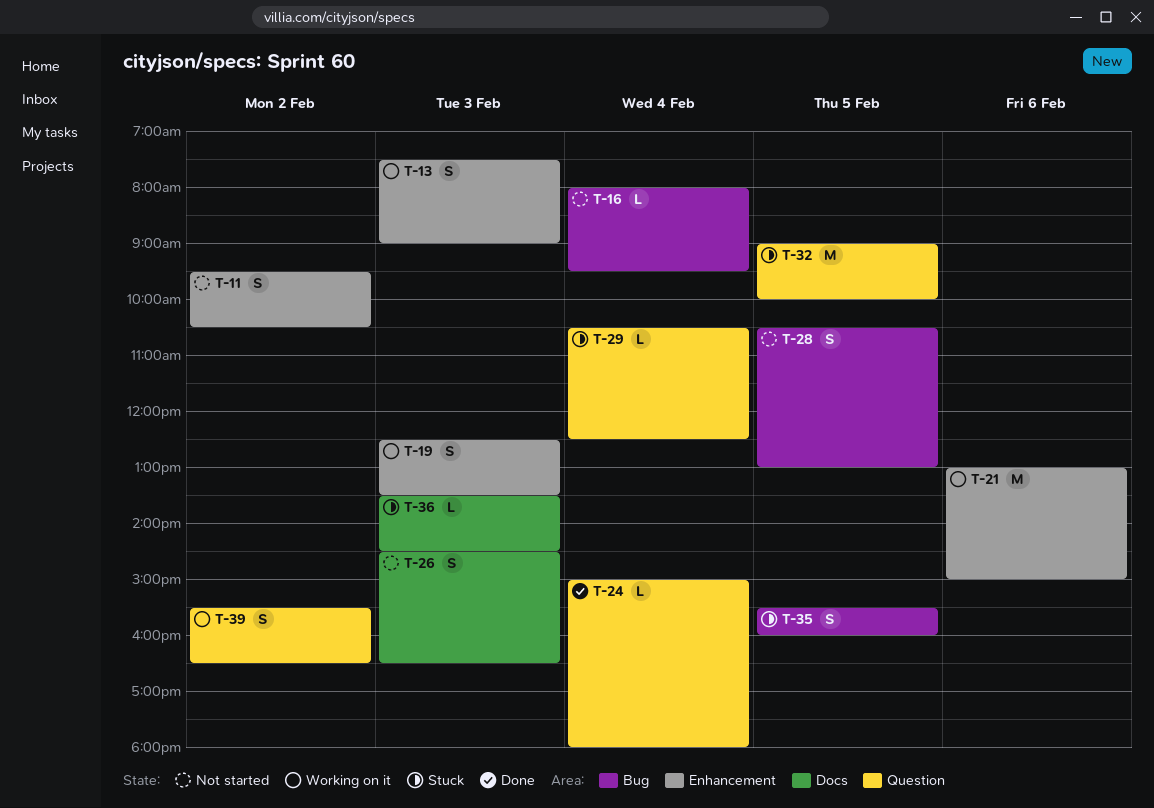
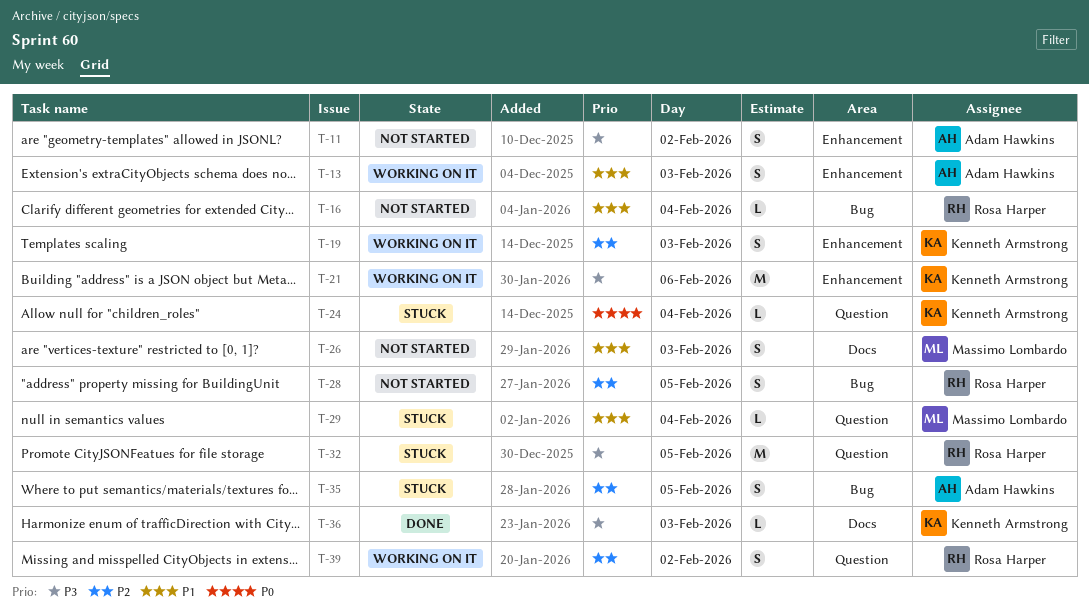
T-24, status: Done -> Stuck
T-36, status: Stuck -> Done

